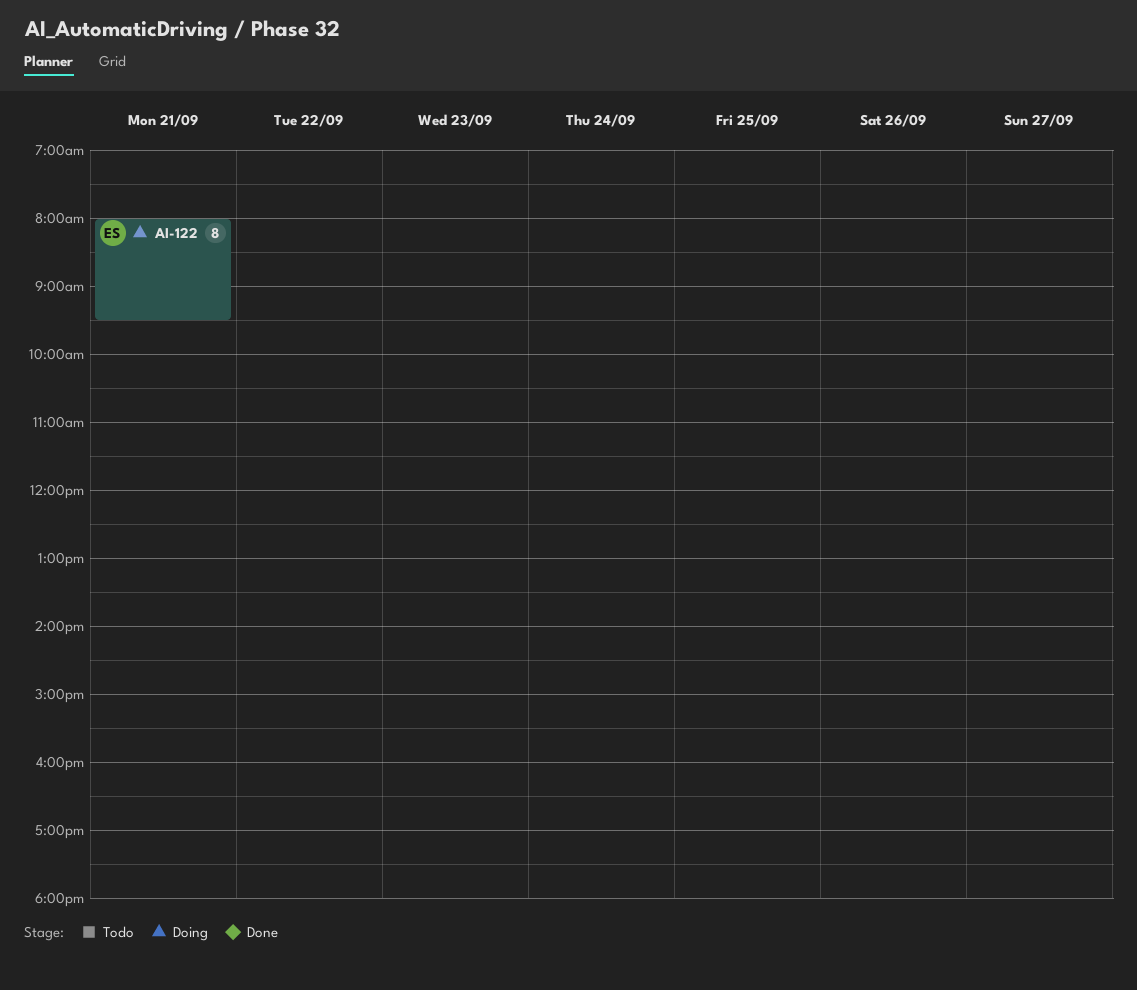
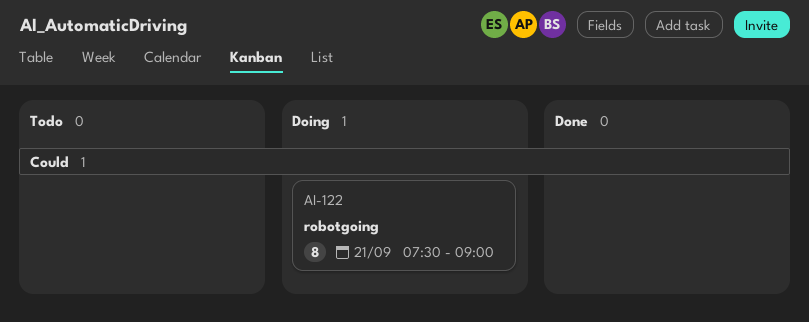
AI-122, begins: 08:00 -> 07:30
AI-122, ends: 09:30 -> 09:00

